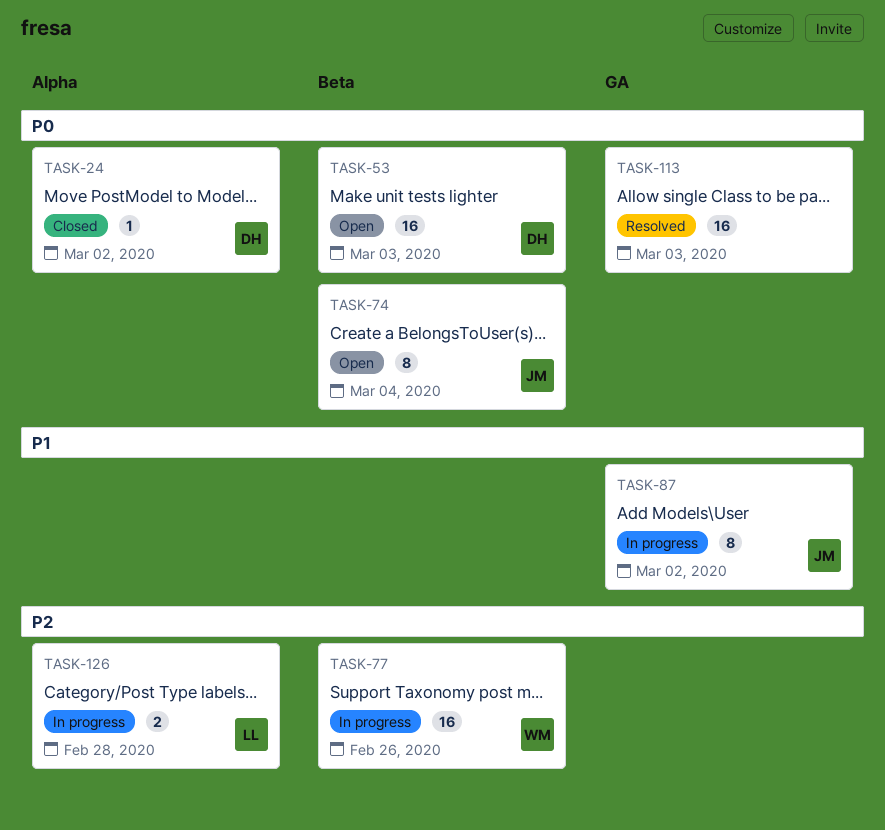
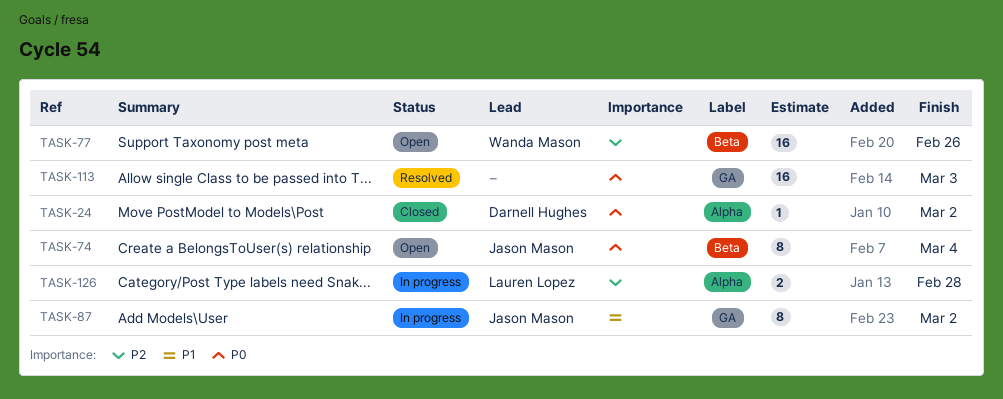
TASK-53: present -> none
TASK-77, status: In progress -> Open

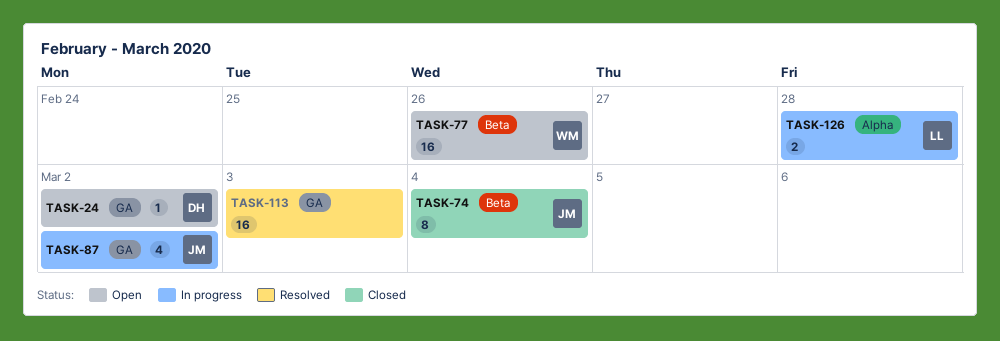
TASK-24, status: Closed -> Open
TASK-24, label: Alpha -> GA
TASK-74, status: Open -> Closed
TASK-87, estimate: 8 -> 4

